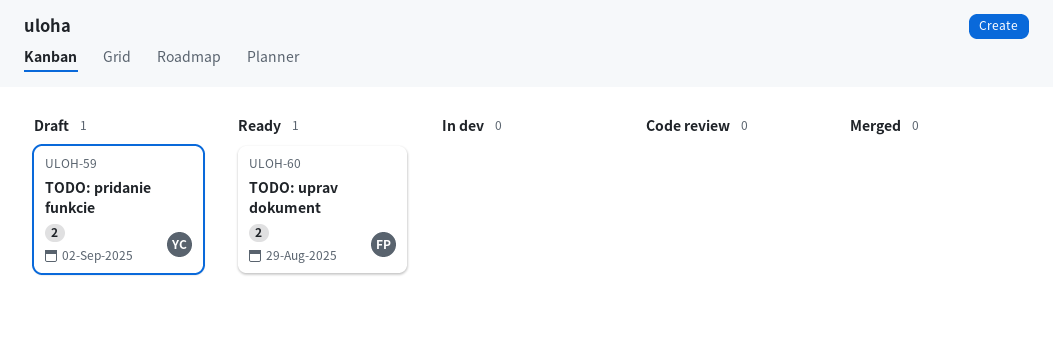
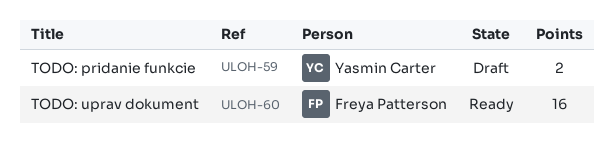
ULOH-60, estimate: 2 -> 16

